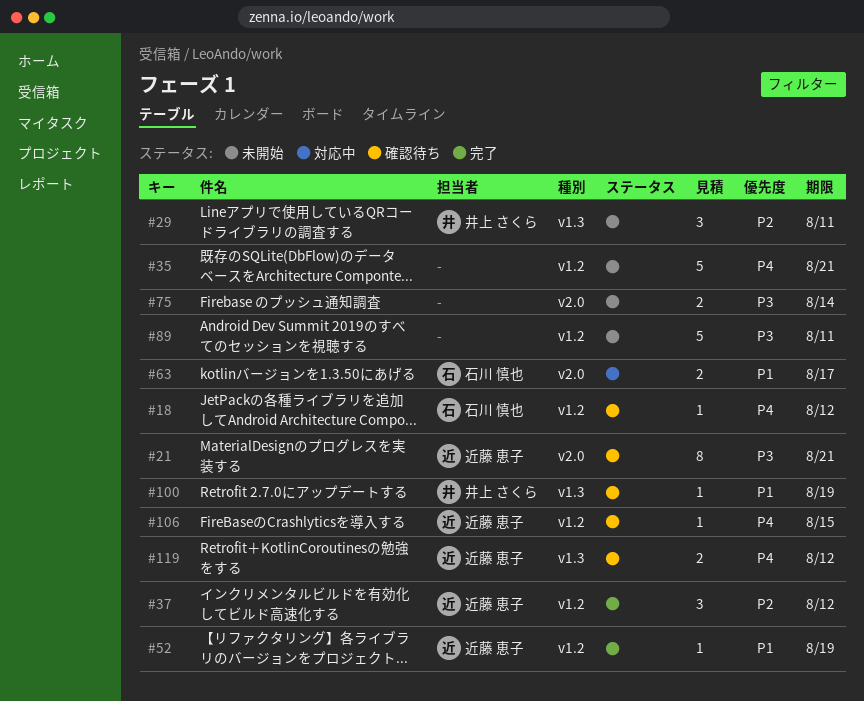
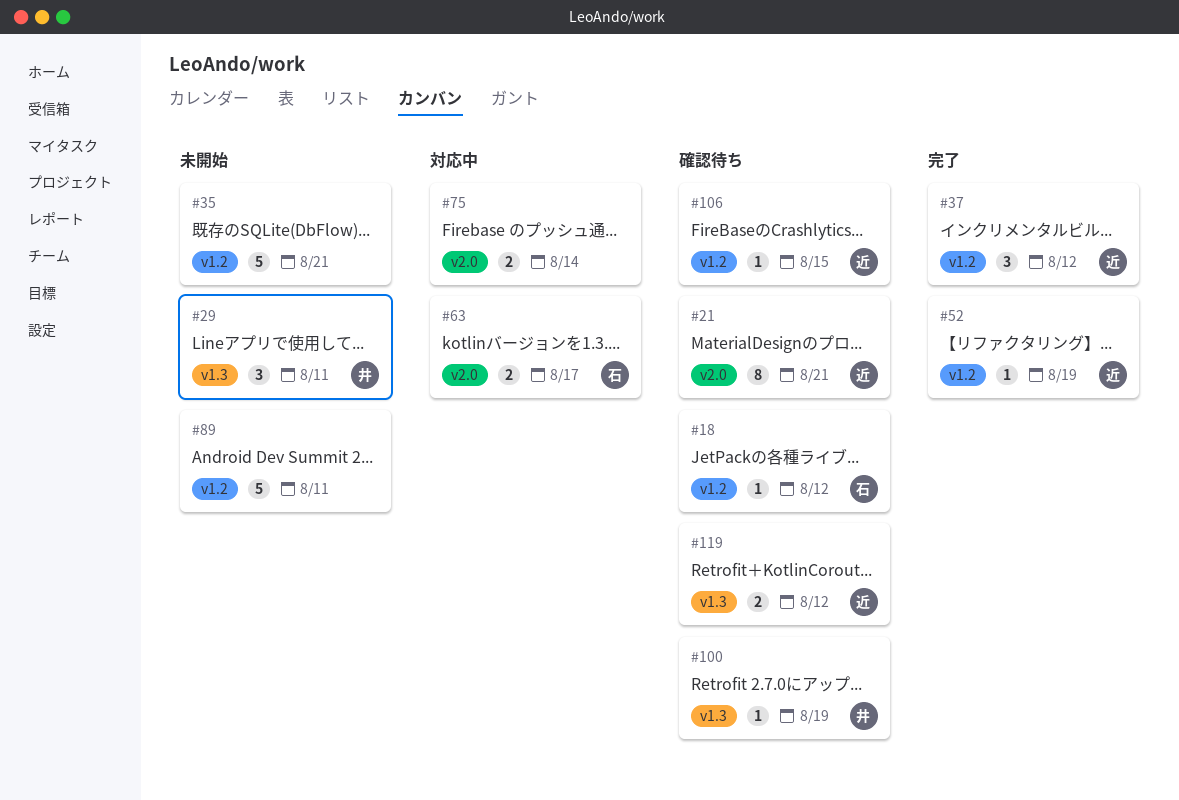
#75, status: 未開始 -> 対応中

